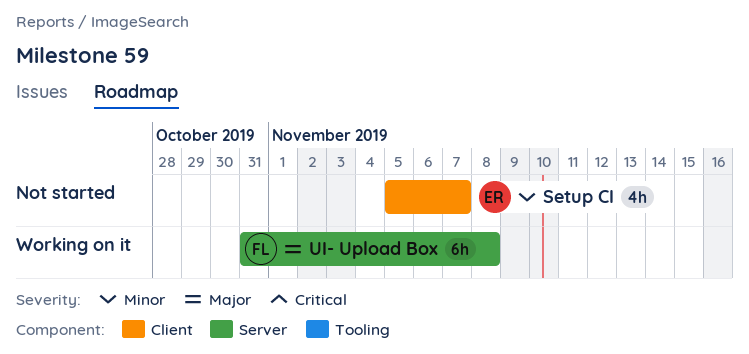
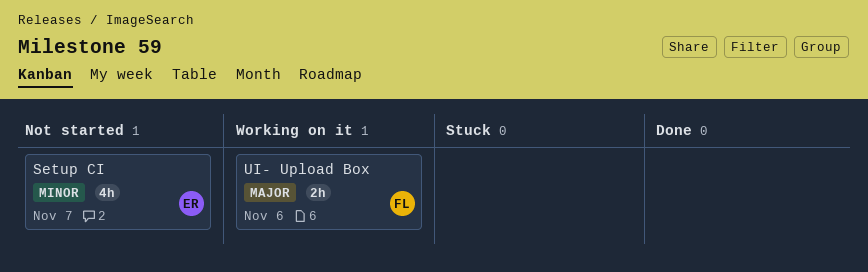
UI- Upload Box, estimate: 6h -> 2h
UI- Upload Box, due: Nov 8 -> Nov 6

